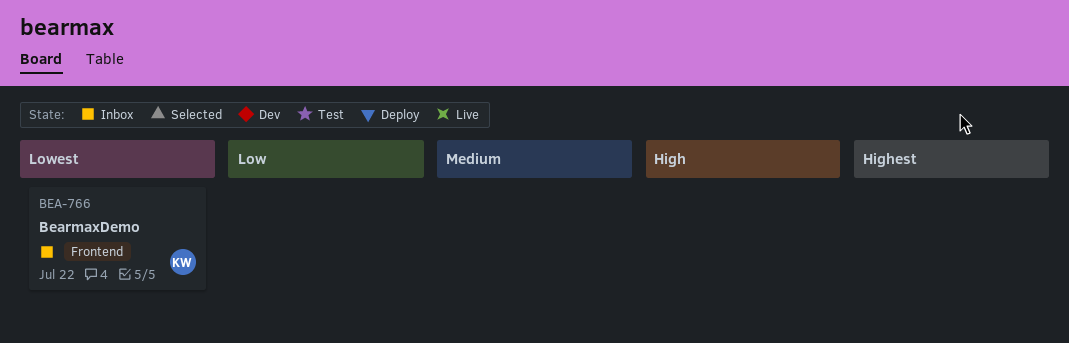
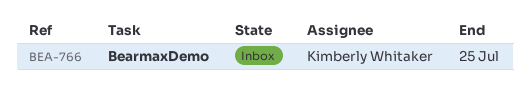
BEA-766, due: Jul 22 -> Jul 25

